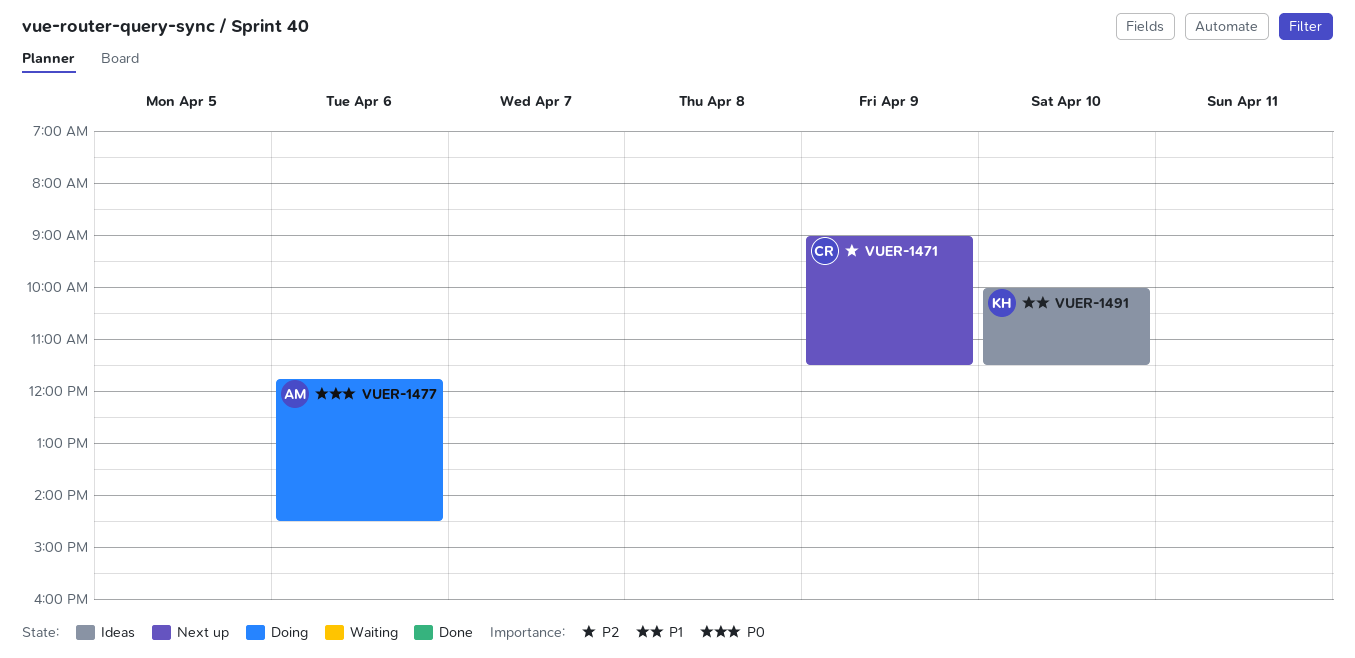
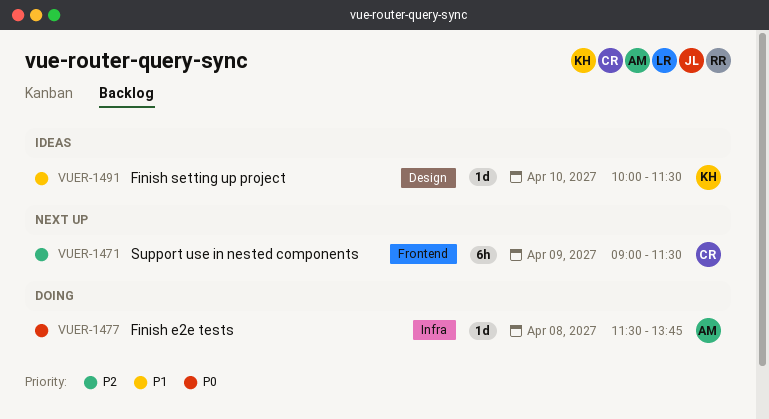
VUER-1477, day: Apr 6 -> Apr 8
VUER-1477, begins: 11:45 -> 11:30
VUER-1477, ends: 14:30 -> 13:45

